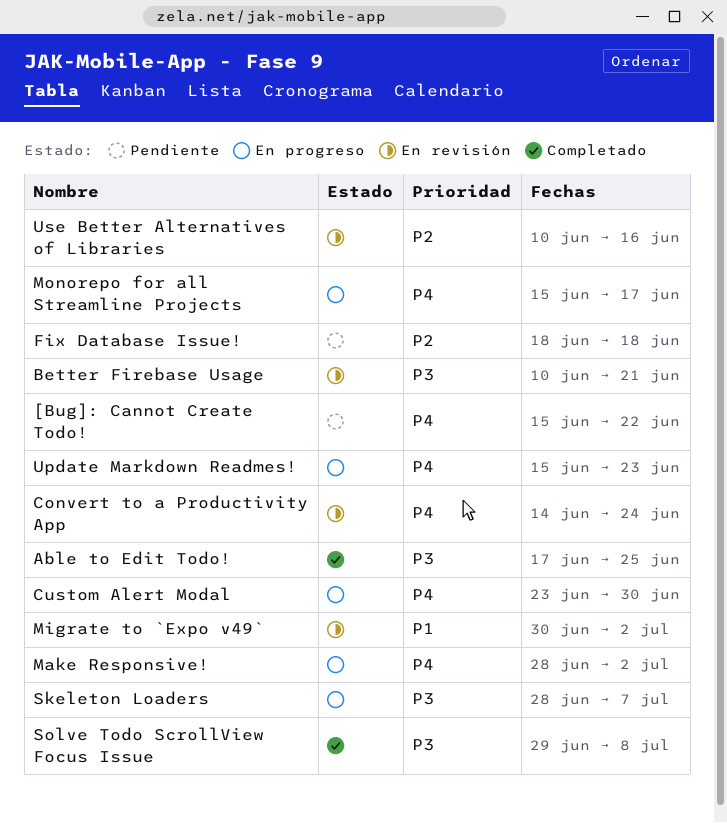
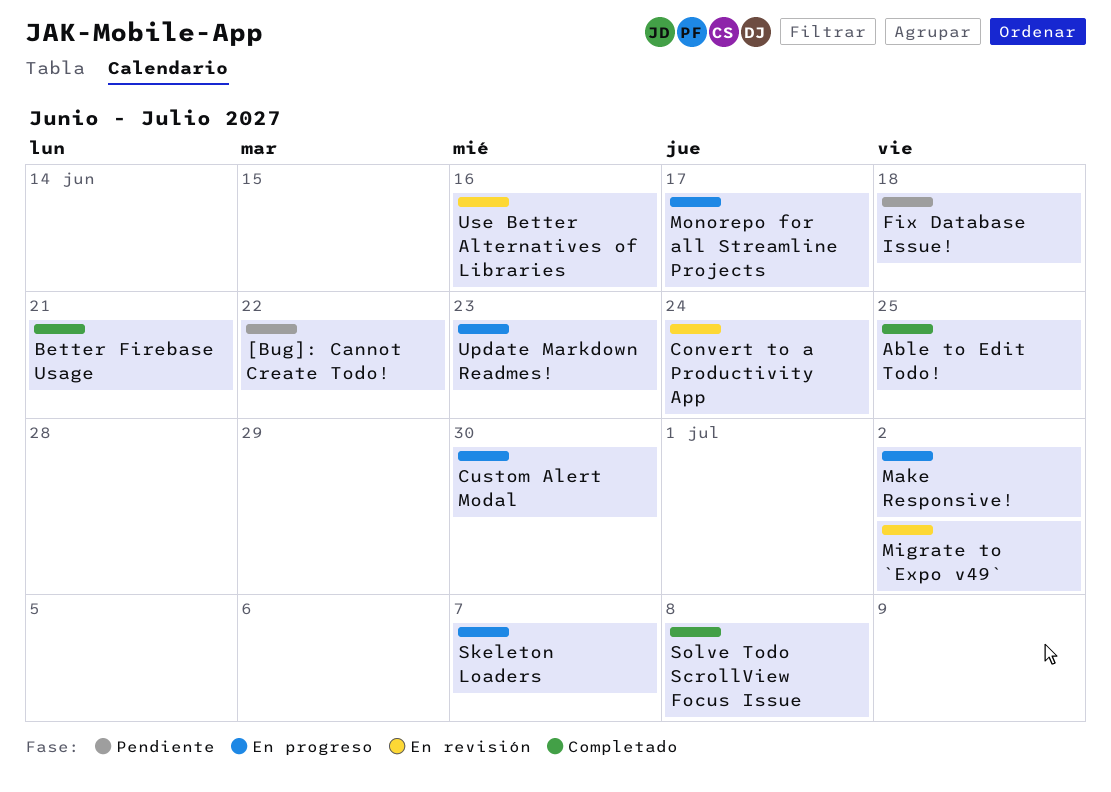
Better Firebase Usage, status: En revisión -> Completado

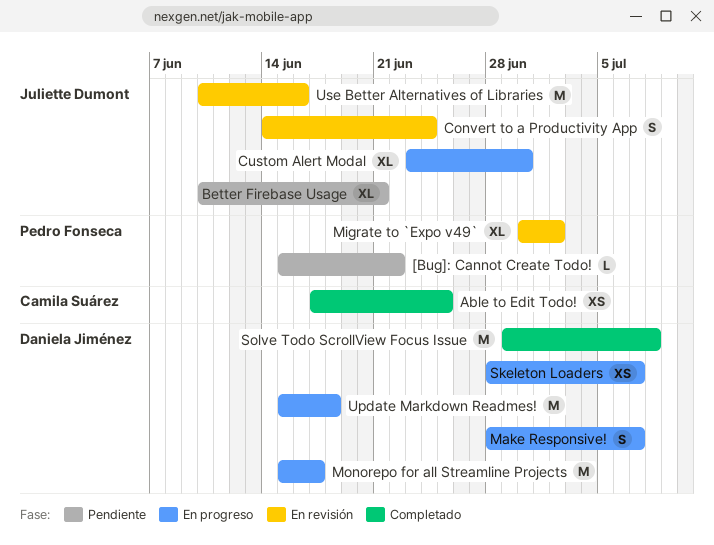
Better Firebase Usage, status: Completado -> Pendiente
Fix Database Issue!: present -> none
Make Responsive!, due: Jul 2 -> Jul 7
Update Markdown Readmes!, due: Jun 23 -> Jun 18

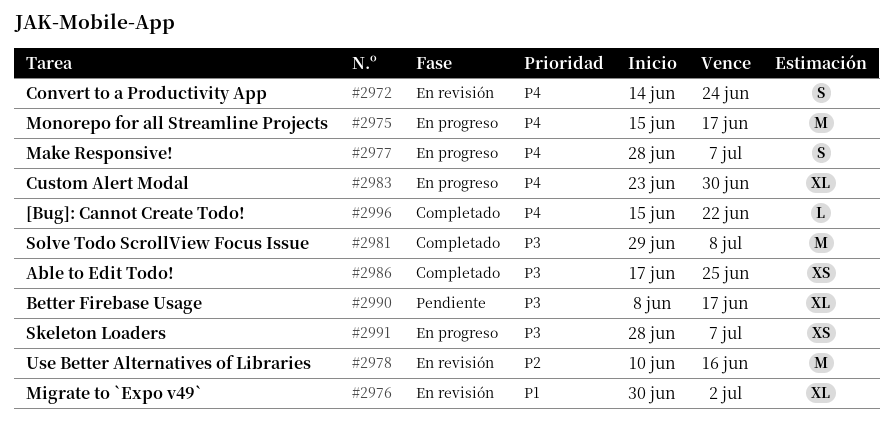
[Bug]: Cannot Create Todo!, status: Pendiente -> Completado
Better Firebase Usage, start: Jun 10 -> Jun 8
Better Firebase Usage, due: Jun 21 -> Jun 17
Update Markdown Readmes!: present -> none

